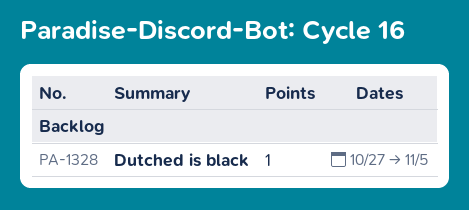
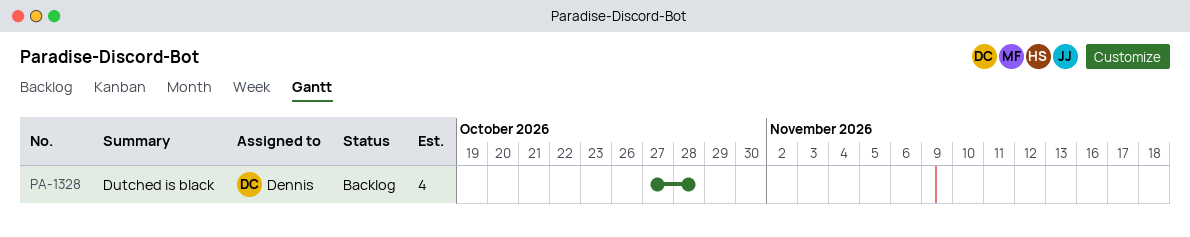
PA-1328, estimate: 1 -> 4
PA-1328, due: Nov 5 -> Oct 28

